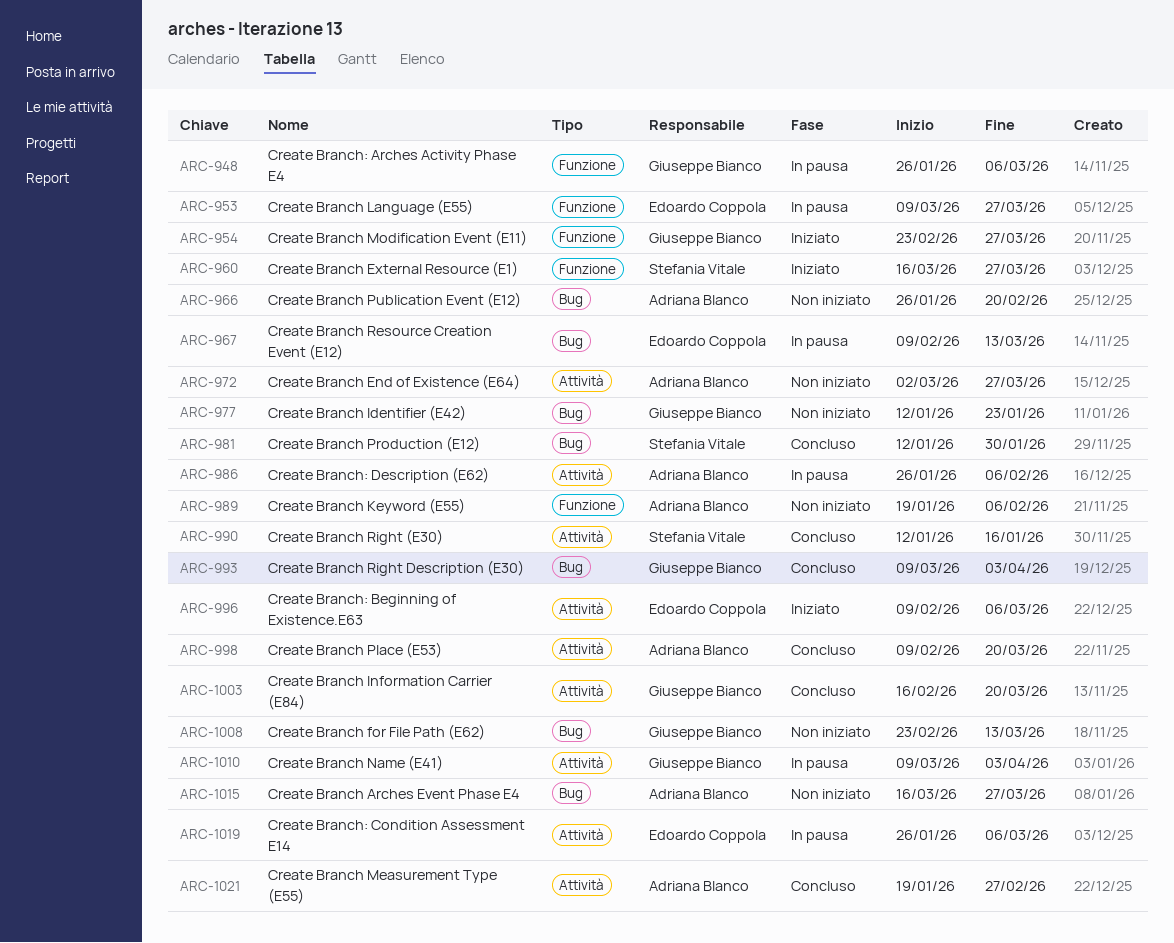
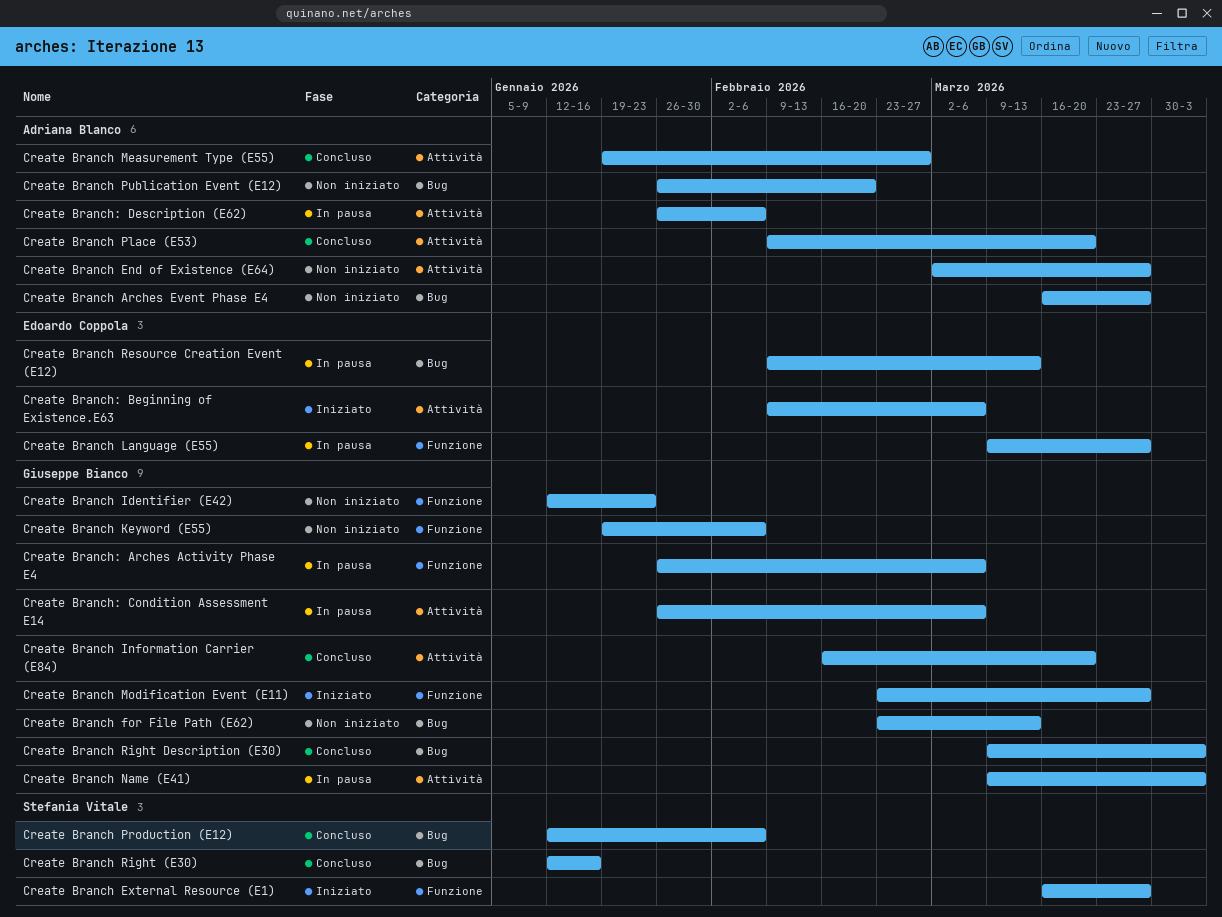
Create Branch Identifier (E42), label: Bug -> Funzione
Create Branch Keyword (E55), owner: Adriana Blanco -> Giuseppe Bianco
Create Branch Production (E12), due: Jan 30 -> Feb 6
Create Branch Right (E30), label: Attività -> Bug
Create Branch: Condition Assessment E14, owner: Edoardo Coppola -> Giuseppe Bianco

